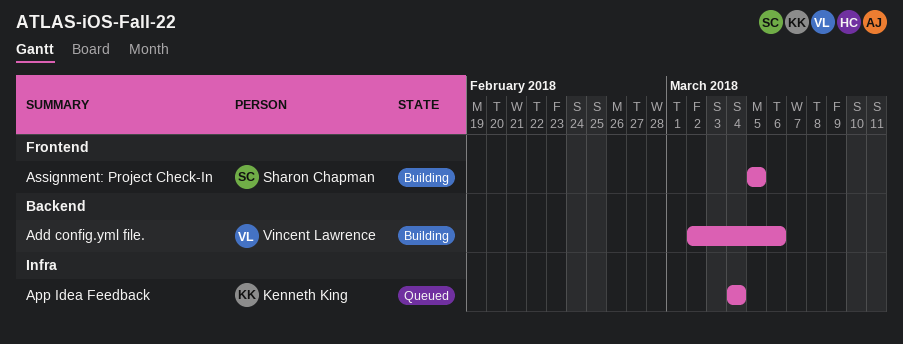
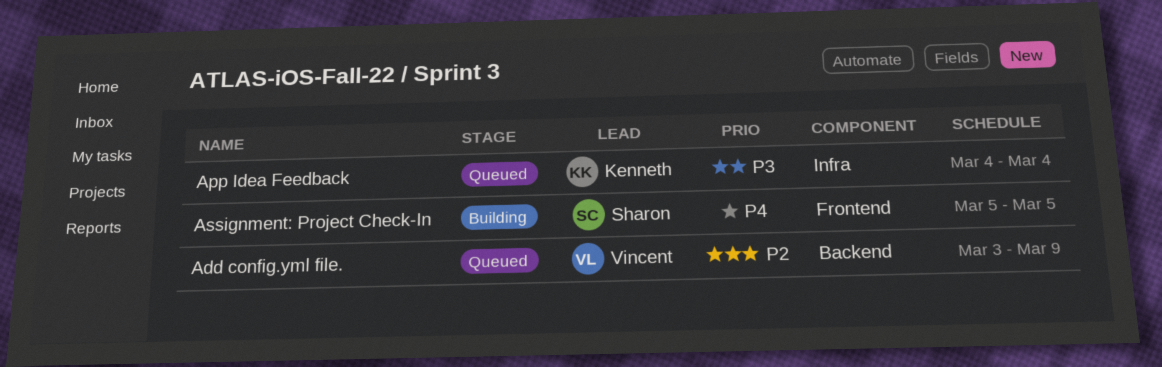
Add config.yml file., status: Building -> Queued
Add config.yml file., start: Mar 2 -> Mar 3
Add config.yml file., due: Mar 6 -> Mar 9

